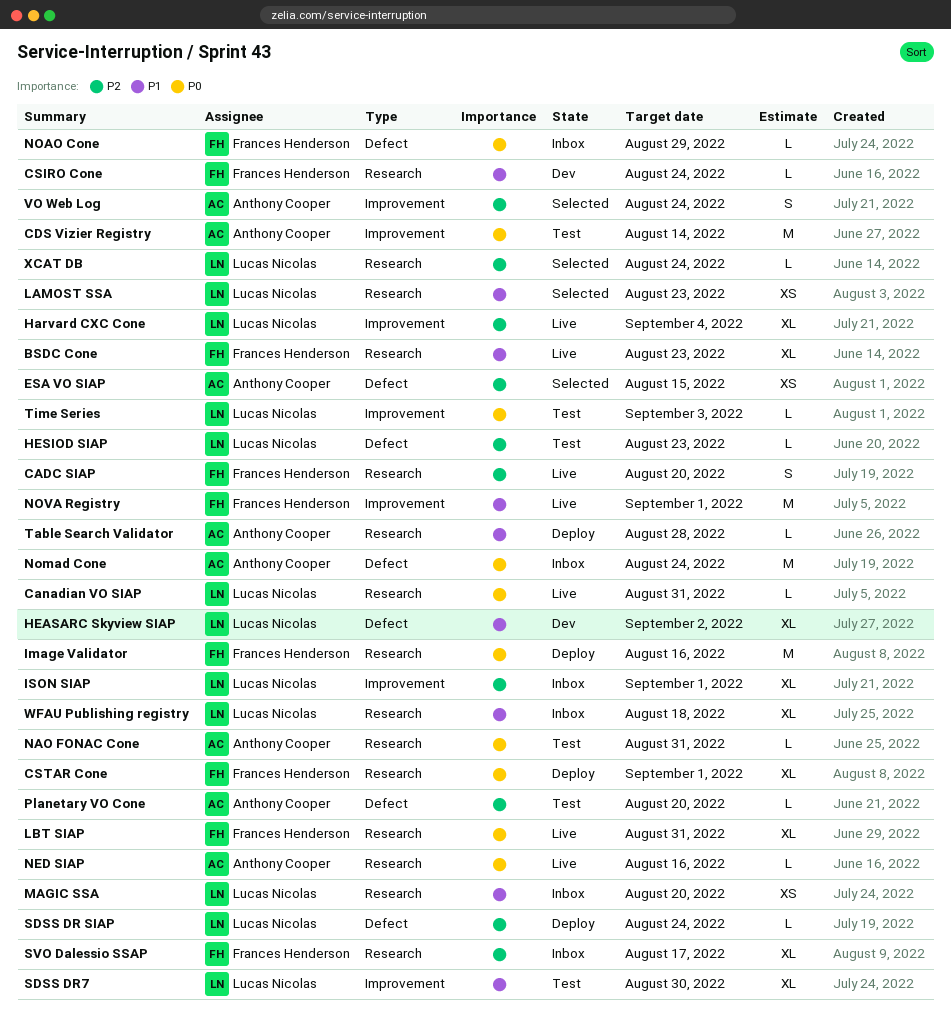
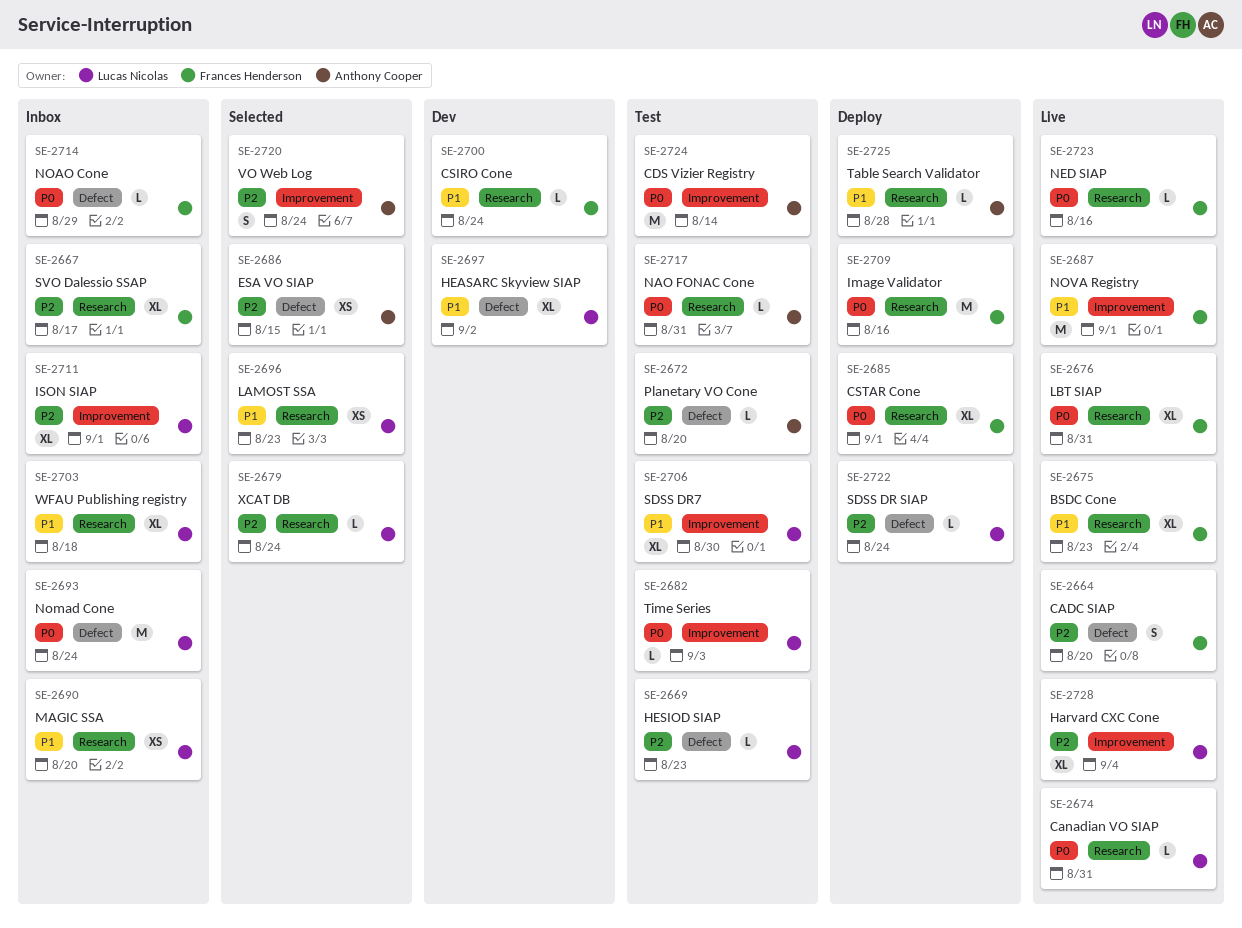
CADC SIAP, label: Research -> Defect
NED SIAP, owner: Anthony Cooper -> Frances Henderson
Nomad Cone, owner: Anthony Cooper -> Lucas Nicolas

